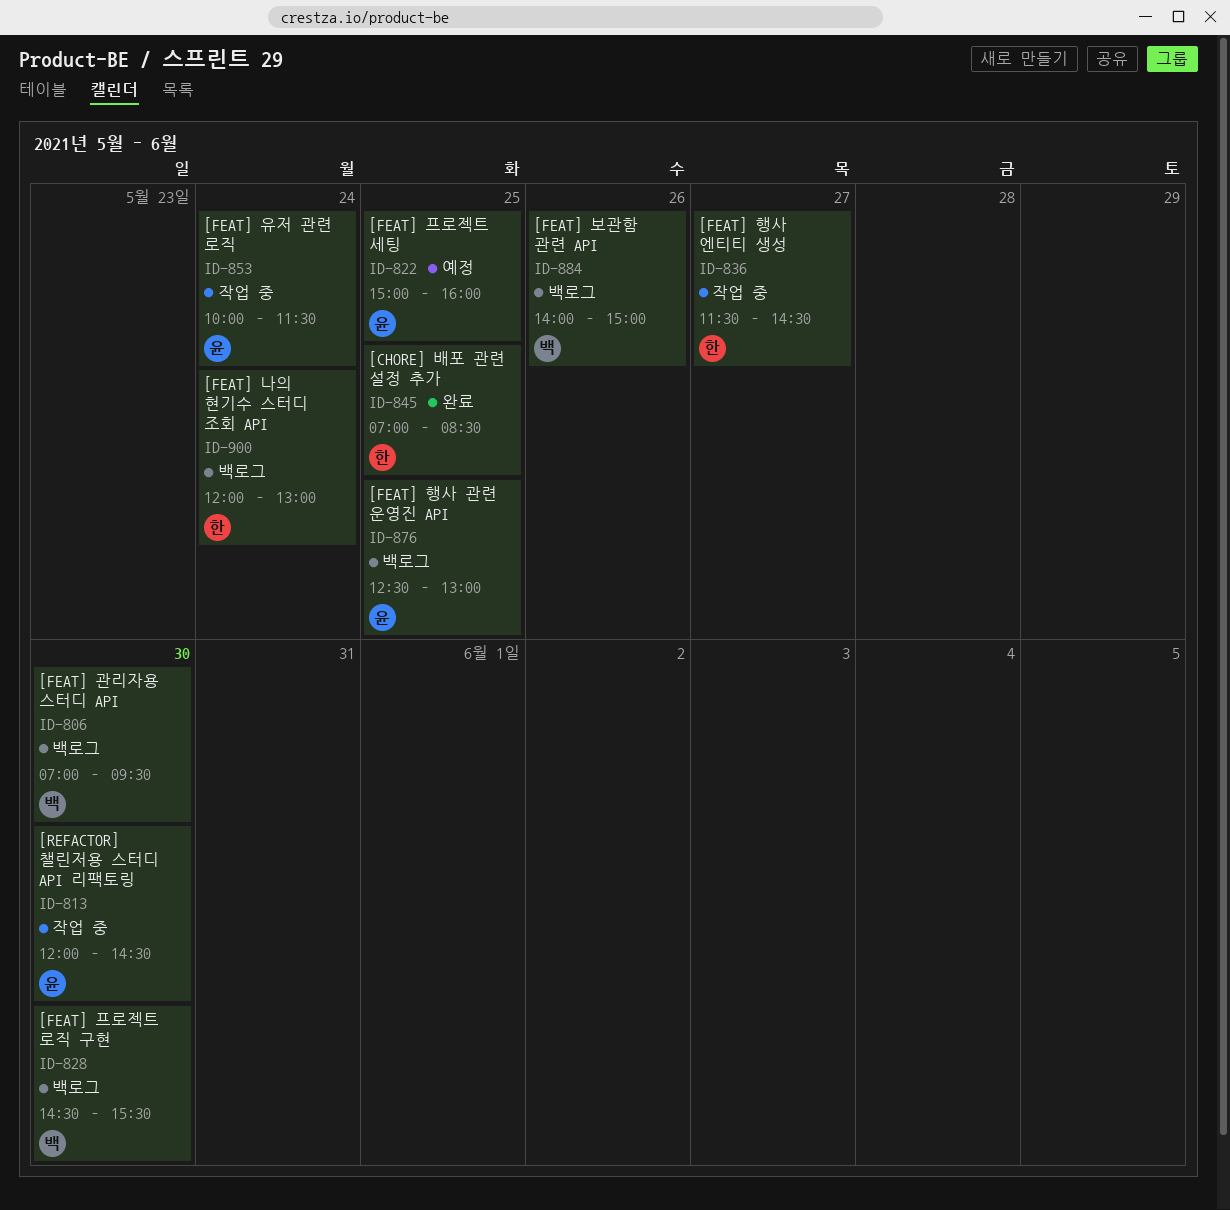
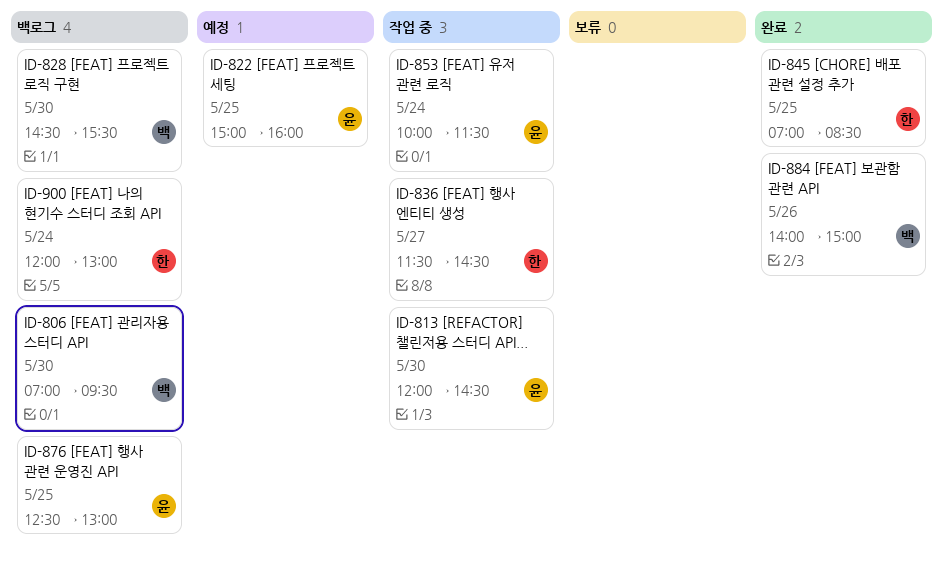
ID-884, status: 백로그 -> 완료

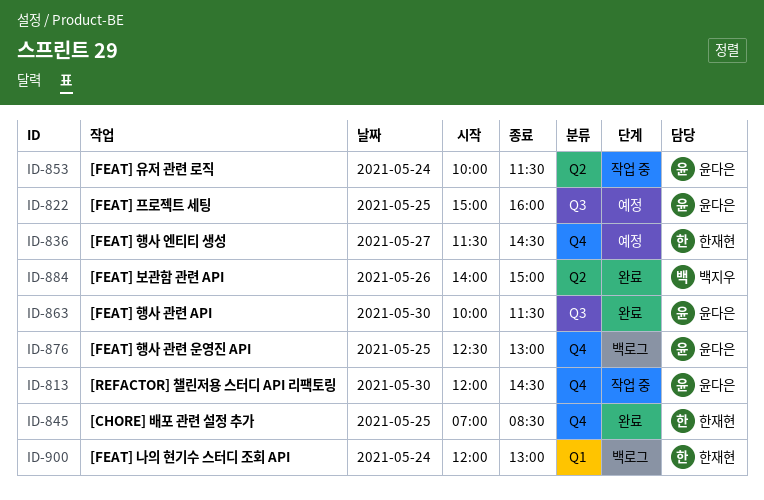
ID-806: present -> none
ID-828: present -> none
ID-836, status: 작업 중 -> 예정
ID-863: none -> present

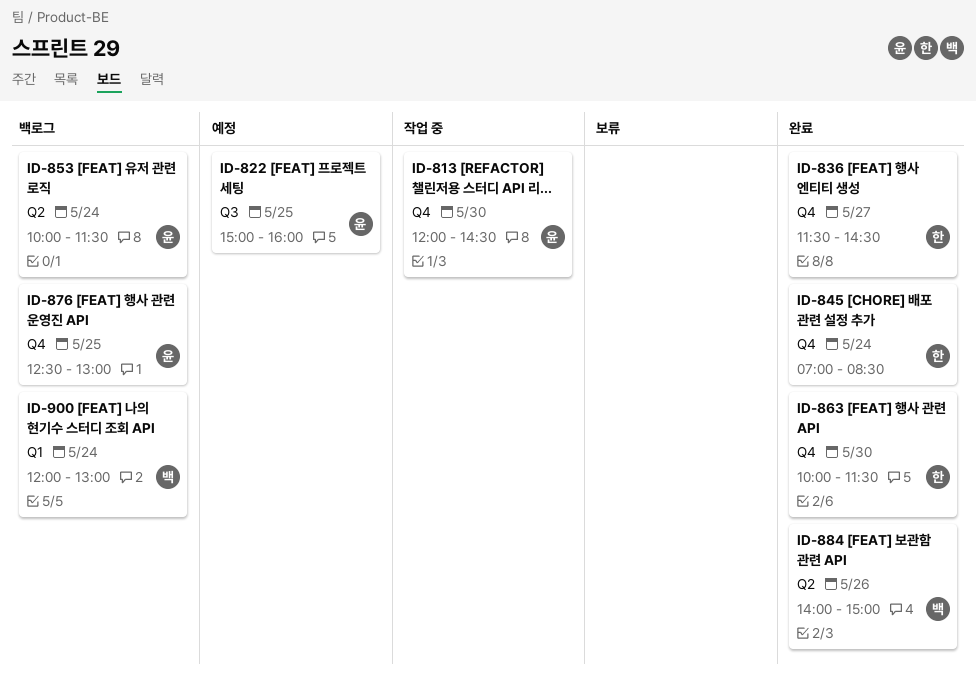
ID-836, status: 예정 -> 완료
ID-845, day: May 25 -> May 24
ID-853, status: 작업 중 -> 백로그
ID-863, owner: 윤다은 -> 한재현
ID-863, label: Q3 -> Q4
ID-900, owner: 한재현 -> 백지우

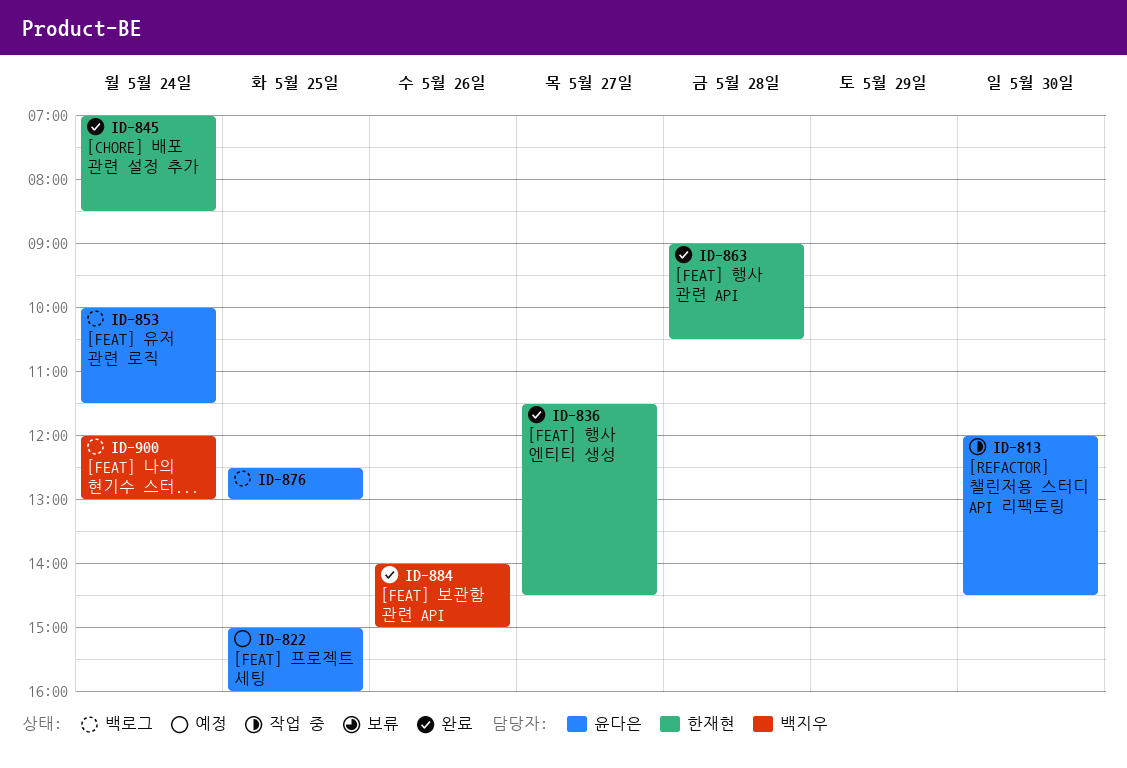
ID-863, day: May 30 -> May 28
ID-863, begins: 10:00 -> 09:00
ID-863, ends: 11:30 -> 10:30

